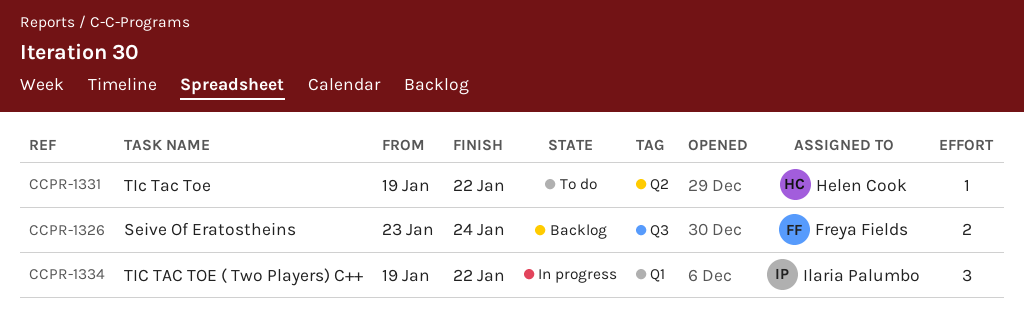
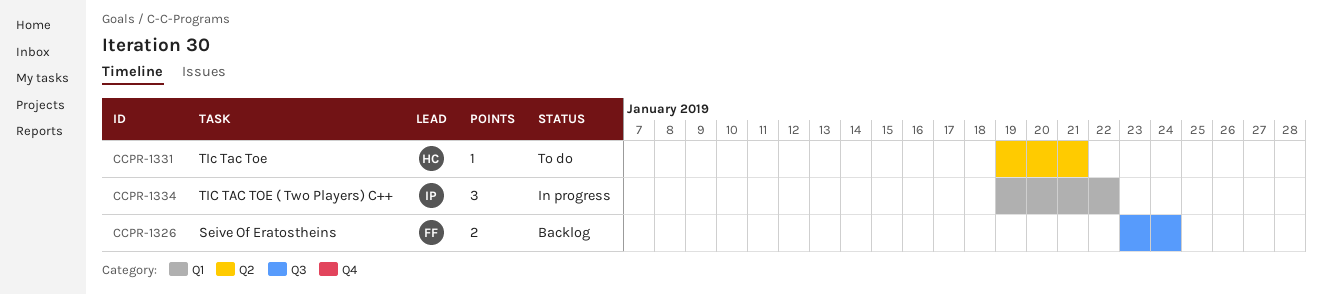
CCPR-1331, due: Jan 22 -> Jan 21

